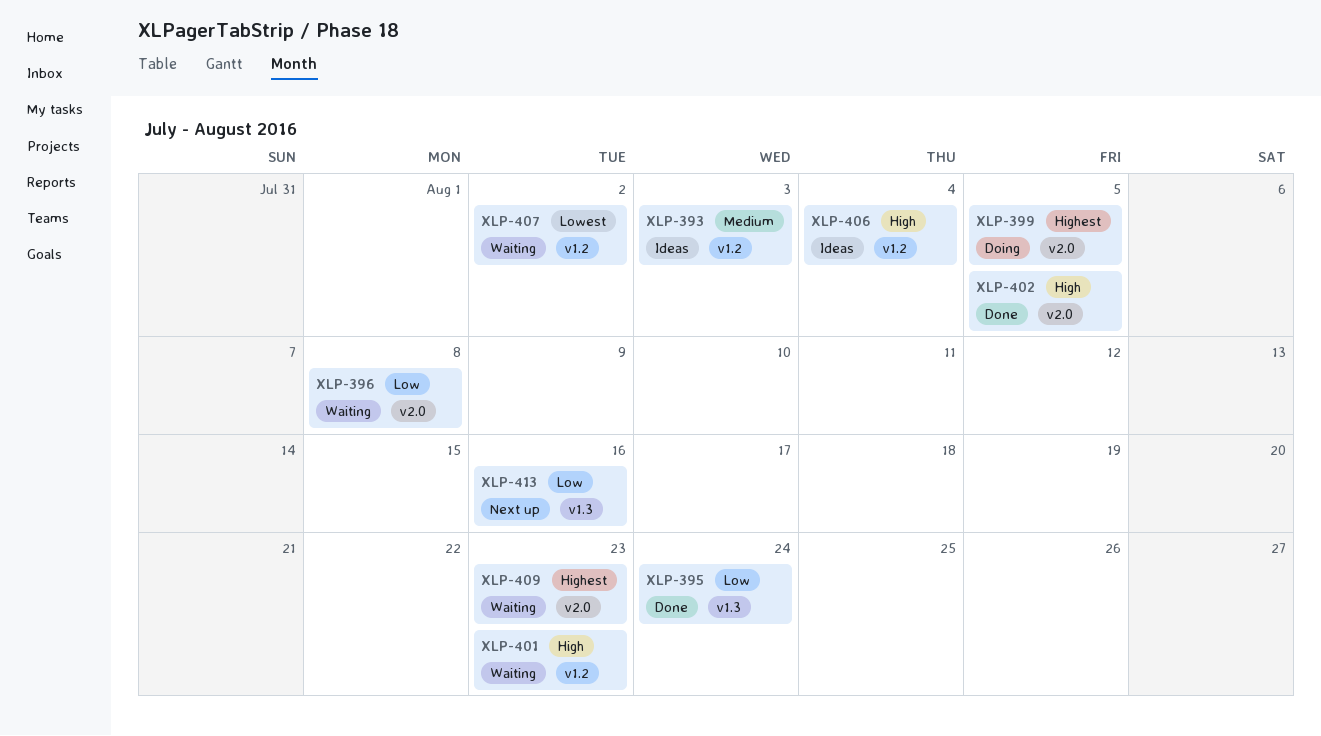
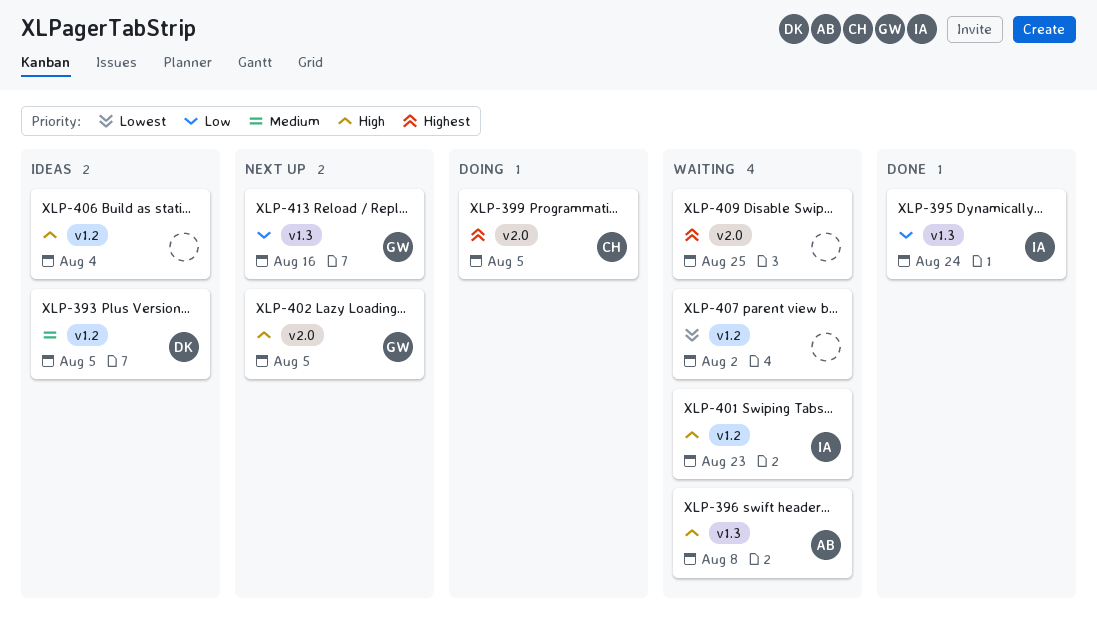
XLP-393, due: Aug 3 -> Aug 5
XLP-396, priority: Low -> High
XLP-396, label: v2.0 -> v1.3
XLP-402, status: Done -> Next up
XLP-409, due: Aug 23 -> Aug 25

